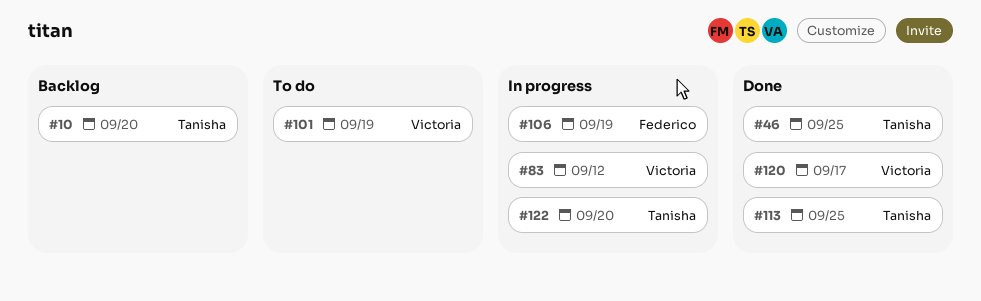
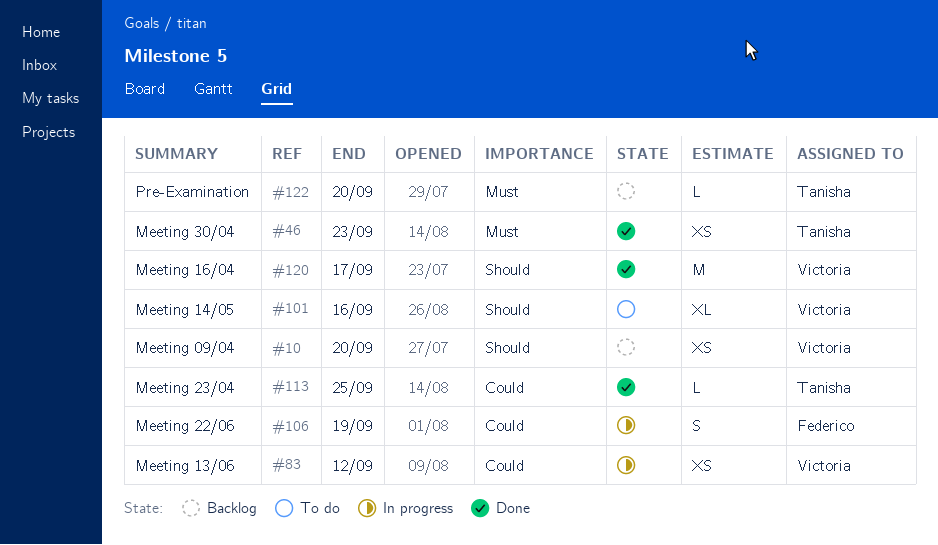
#10, owner: Tanisha -> Victoria
#46, due: Sep 25 -> Sep 23
#101, due: Sep 19 -> Sep 16
#122, status: In progress -> Backlog

